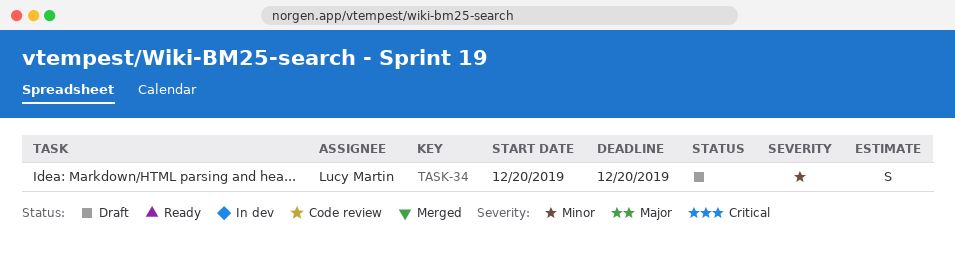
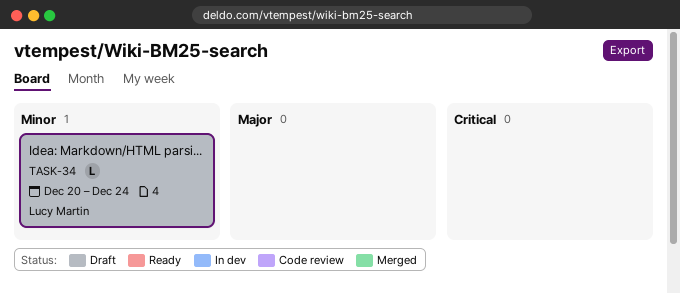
TASK-34, estimate: S -> L
TASK-34, due: Dec 20 -> Dec 24

